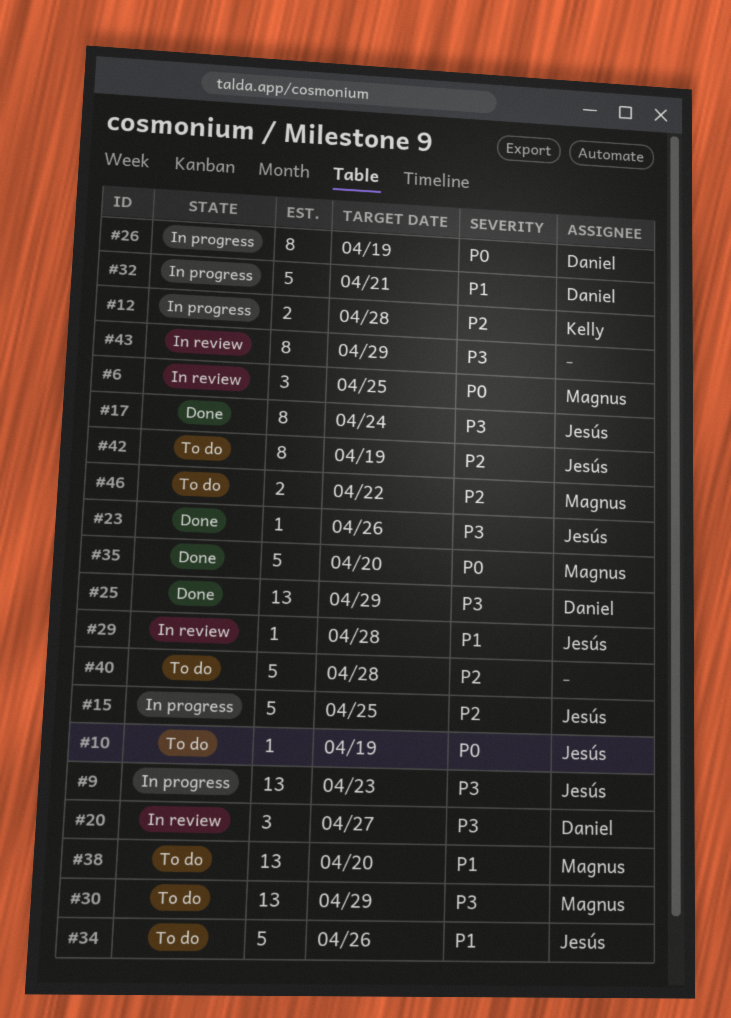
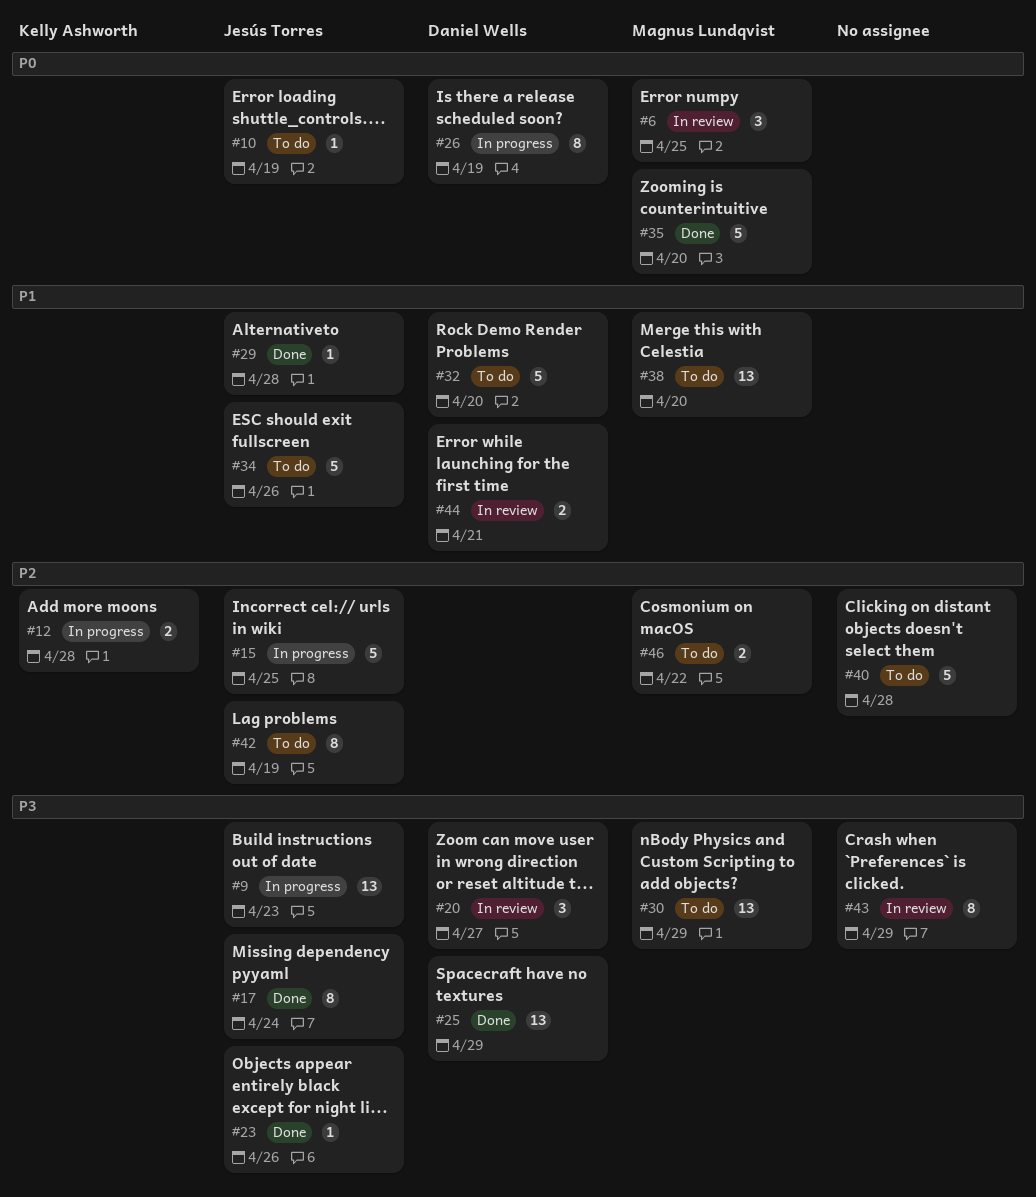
#29, status: In review -> Done
#32, status: In progress -> To do
#32, due: Apr 21 -> Apr 20
#44: none -> present

